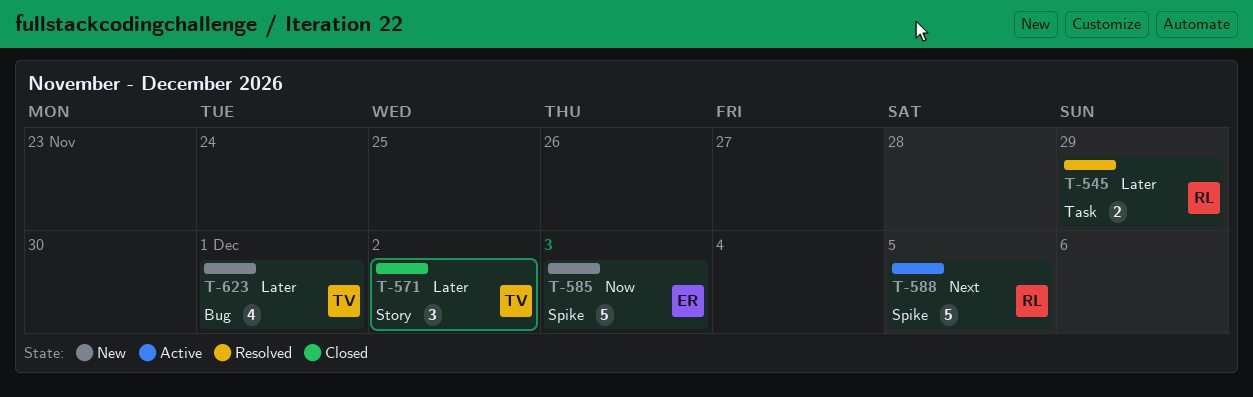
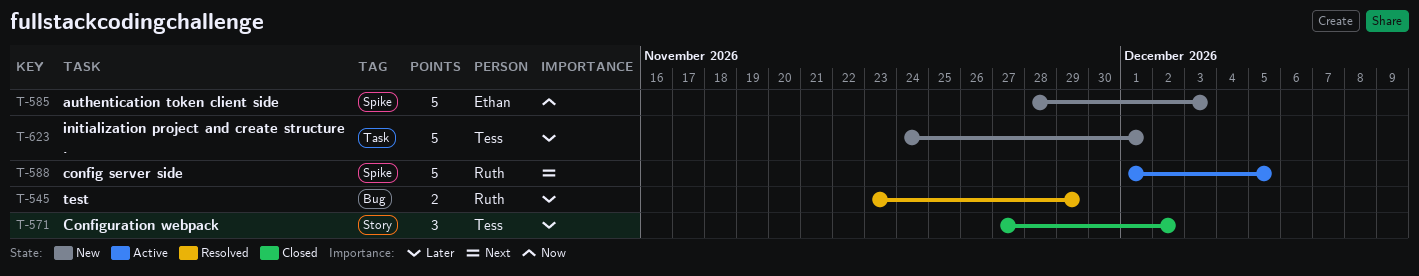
T-545, label: Task -> Bug
T-623, label: Bug -> Task
T-623, estimate: 4 -> 5

